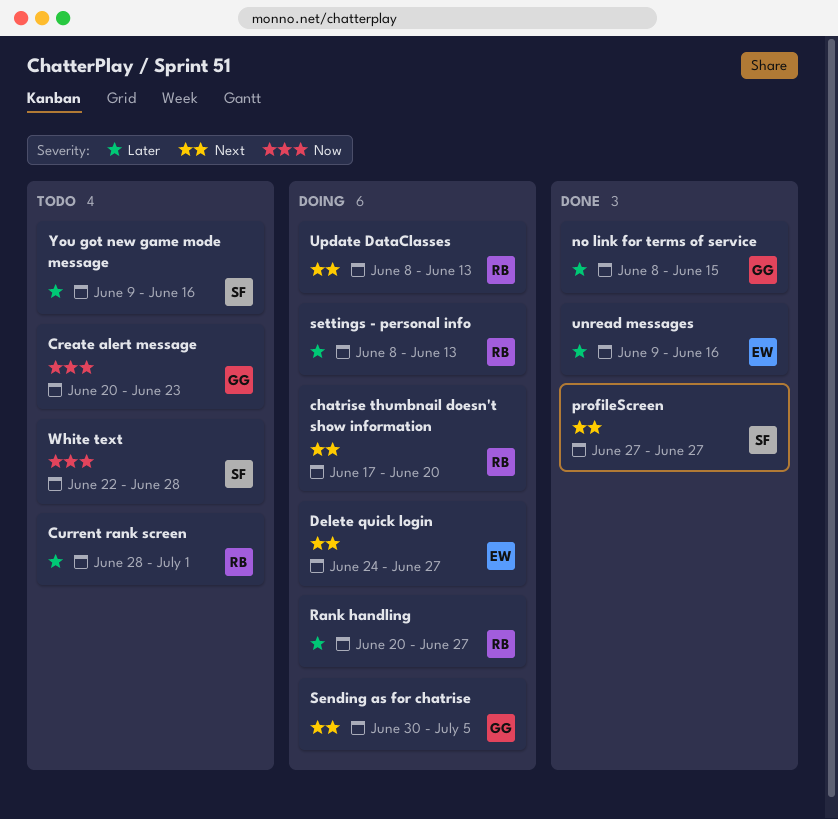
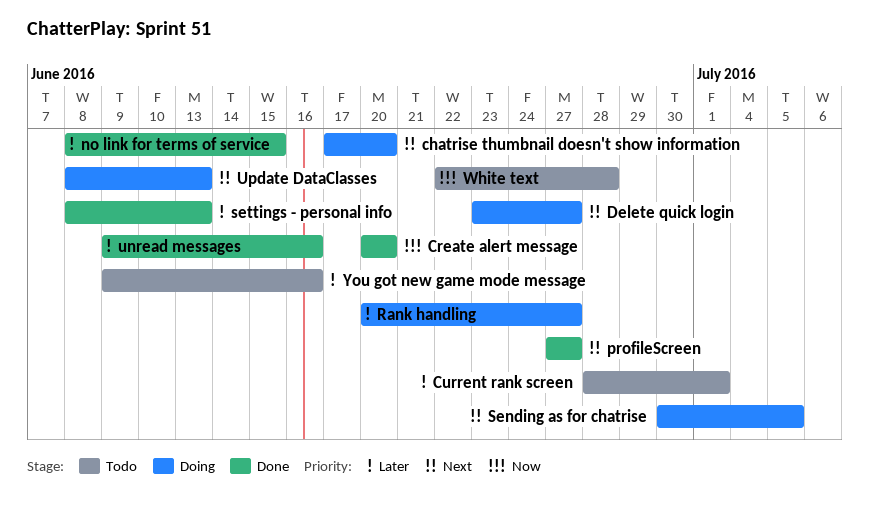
Create alert message, status: Todo -> Done
Create alert message, due: Jun 23 -> Jun 20
Delete quick login, start: Jun 24 -> Jun 23
settings - personal info, status: Doing -> Done

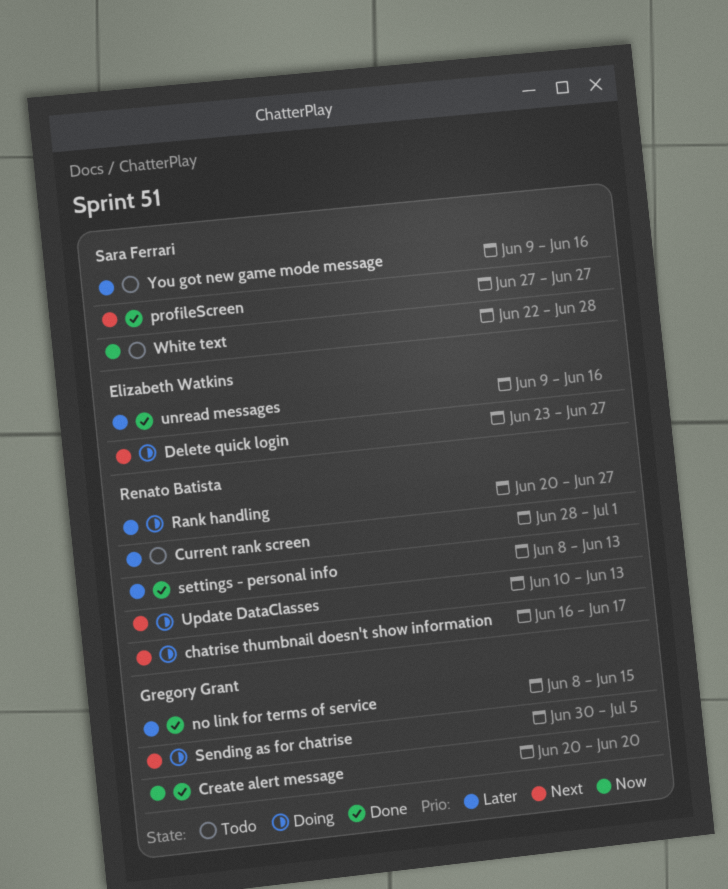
chatrise thumbnail doesn't show information, start: Jun 17 -> Jun 16
chatrise thumbnail doesn't show information, due: Jun 20 -> Jun 17
Update DataClasses, start: Jun 8 -> Jun 10

